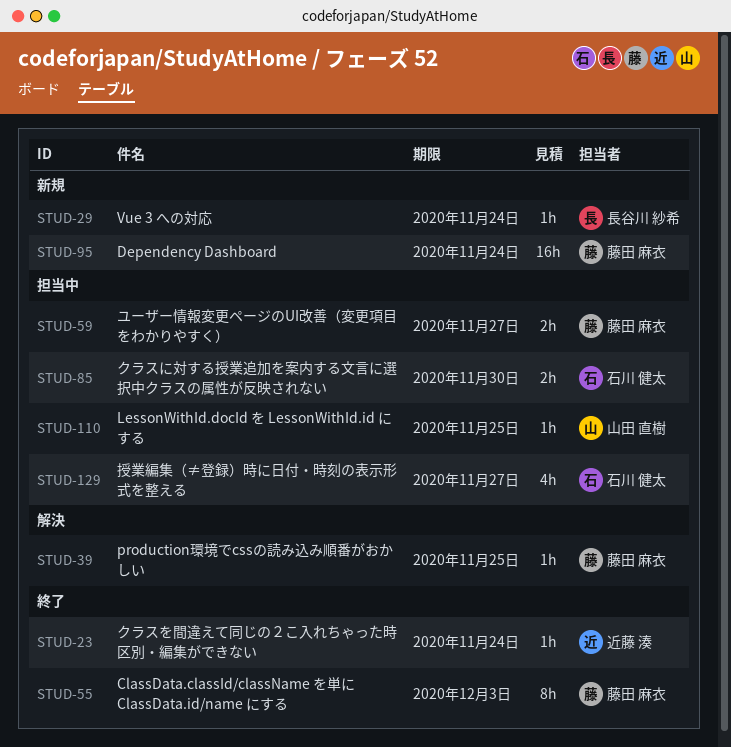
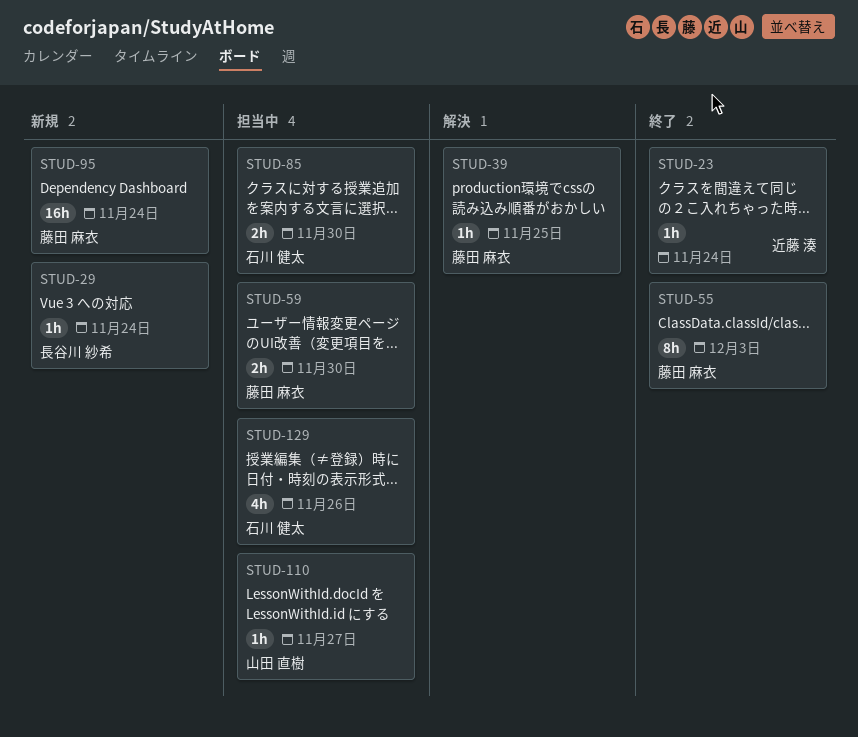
STUD-59, due: Nov 27 -> Nov 30
STUD-110, due: Nov 25 -> Nov 27
STUD-129, due: Nov 27 -> Nov 26

